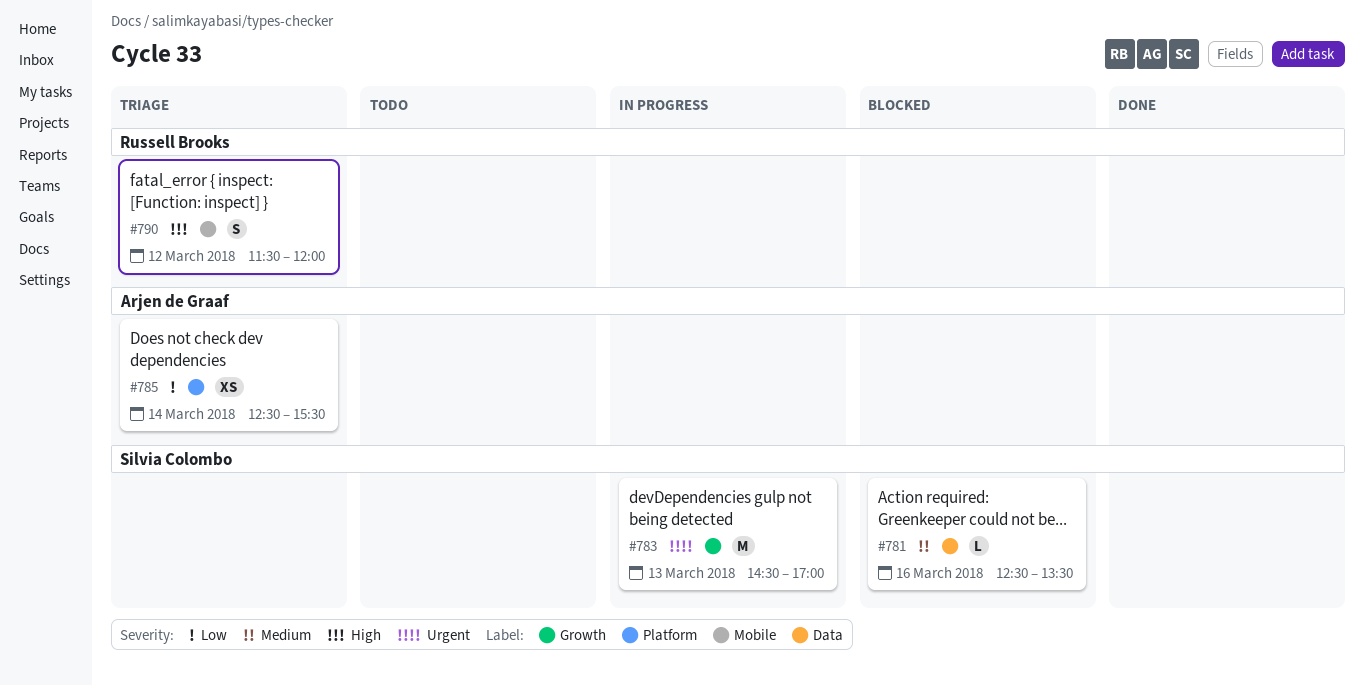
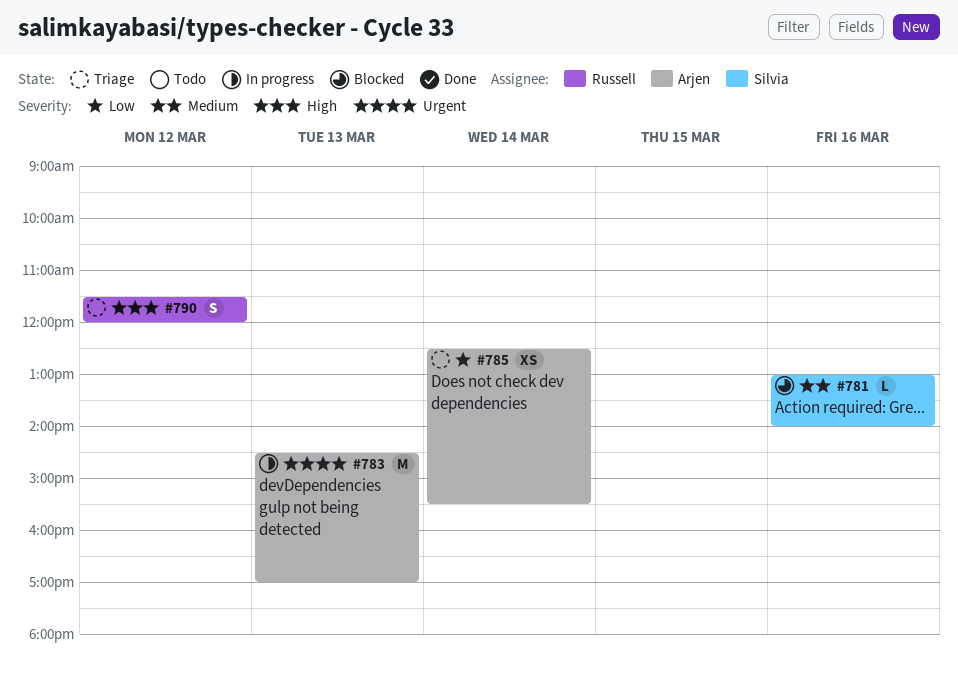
#781, begins: 12:30 -> 13:00
#781, ends: 13:30 -> 14:00
#783, owner: Silvia Colombo -> Arjen de Graaf

